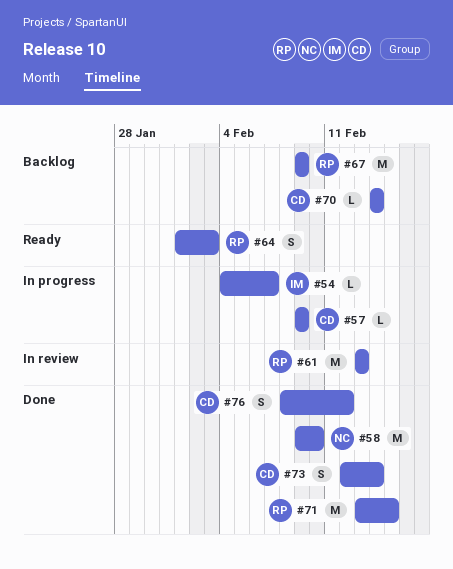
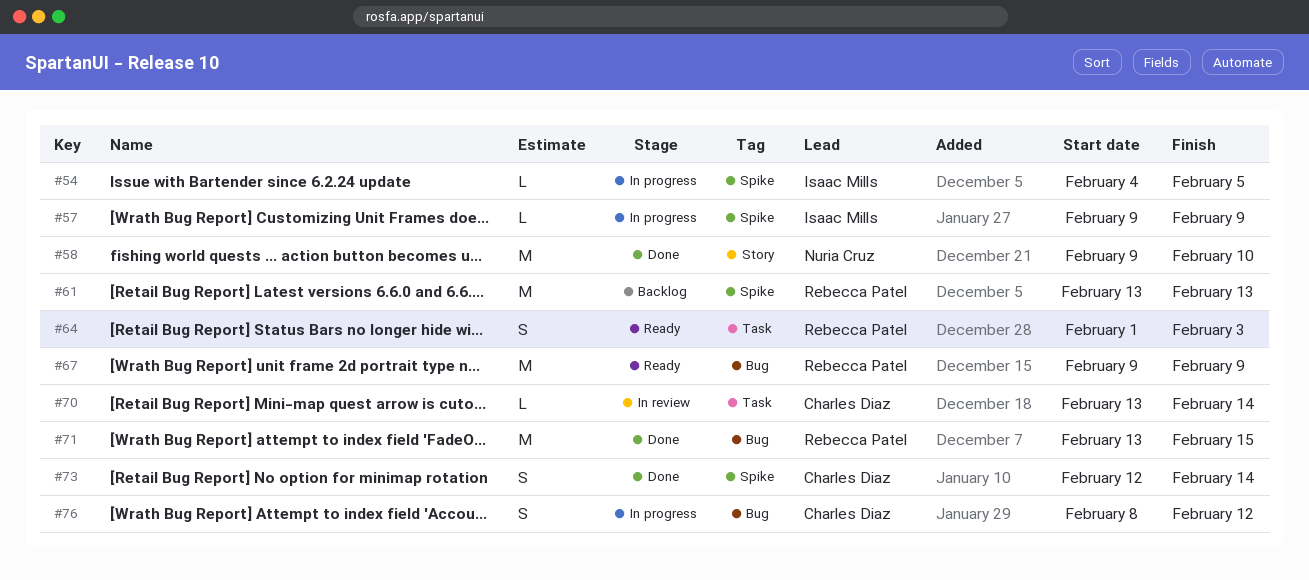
#54, due: Feb 7 -> Feb 5
#57, owner: Charles Diaz -> Isaac Mills
#61, status: In review -> Backlog
#67, status: Backlog -> Ready
#70, status: Backlog -> In review
#70, start: Feb 14 -> Feb 13
#76, status: Done -> In progress

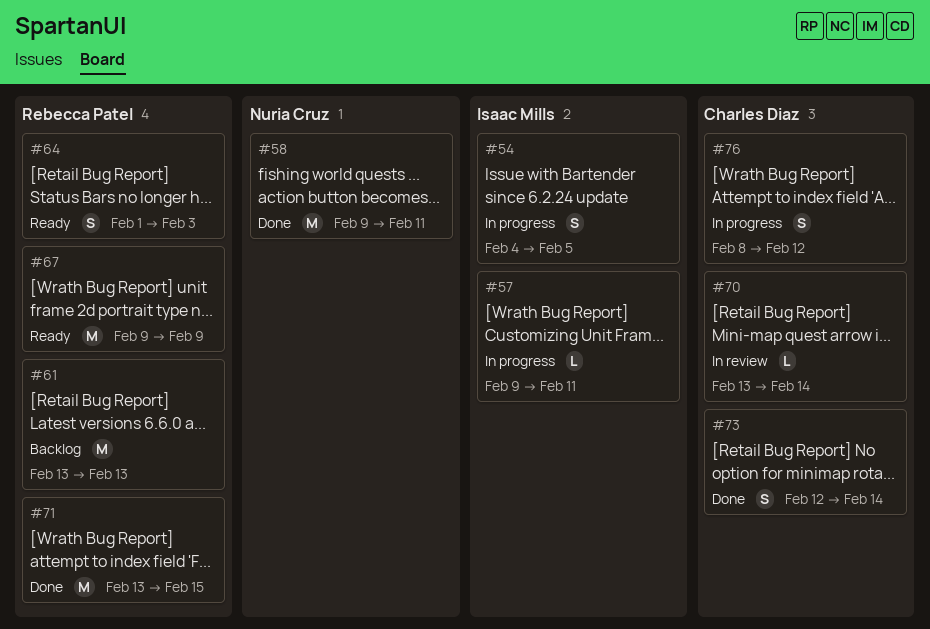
#54, estimate: L -> S
#57, due: Feb 9 -> Feb 11
#58, due: Feb 10 -> Feb 11

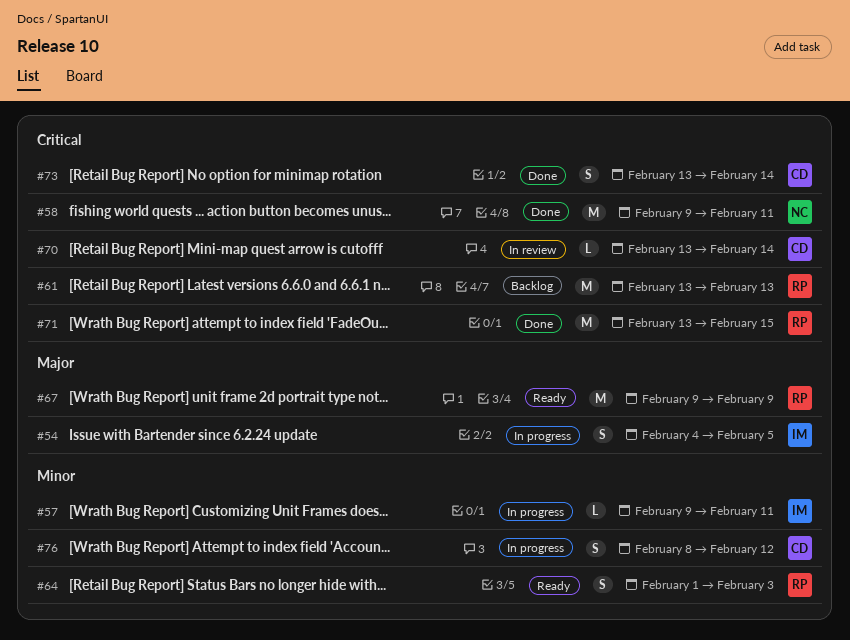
#73, start: Feb 12 -> Feb 13

